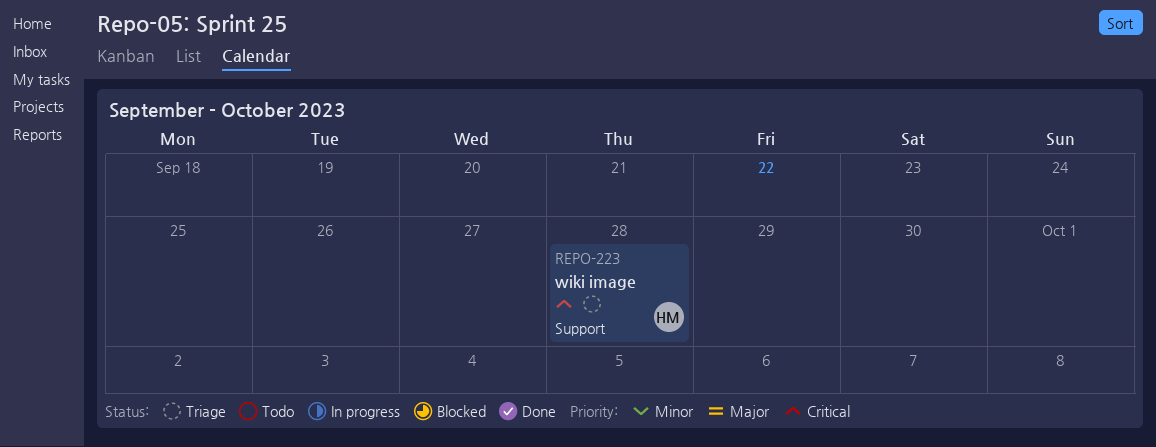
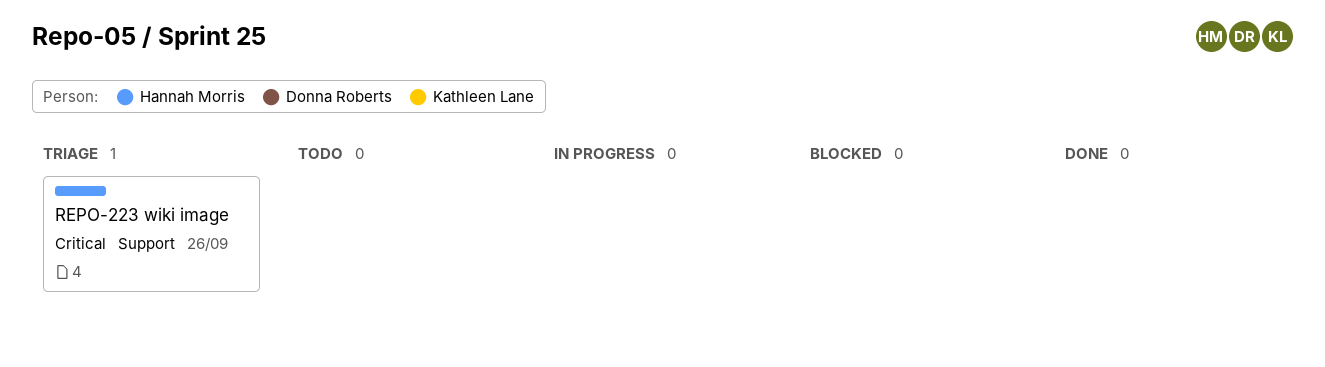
REPO-223, due: Sep 28 -> Sep 26

